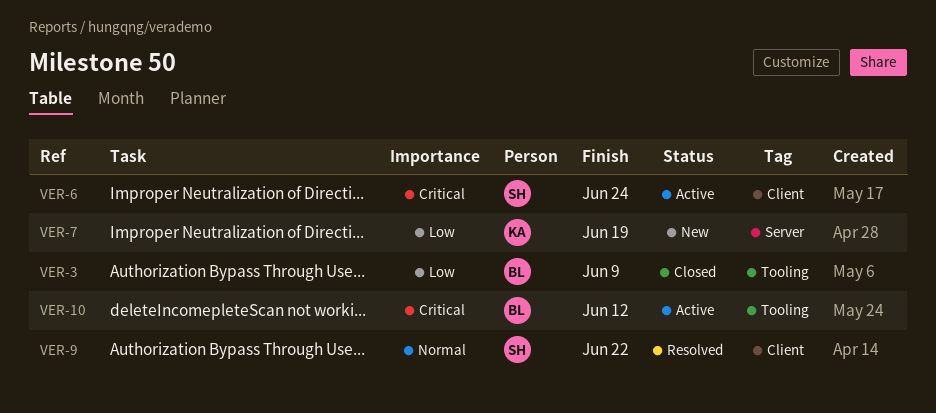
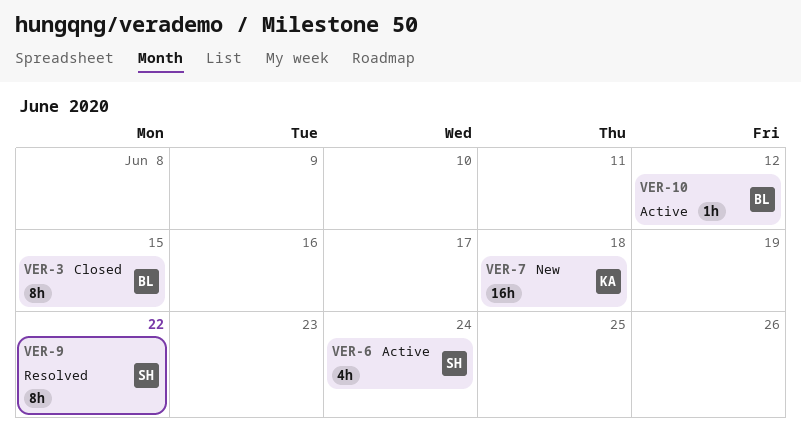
VER-3, due: Jun 9 -> Jun 15
VER-7, due: Jun 19 -> Jun 18

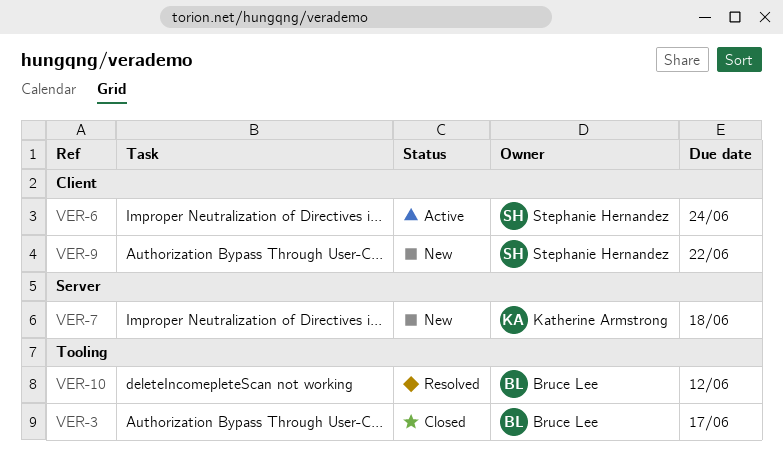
VER-3, due: Jun 15 -> Jun 17
VER-9, status: Resolved -> New
VER-10, status: Active -> Resolved

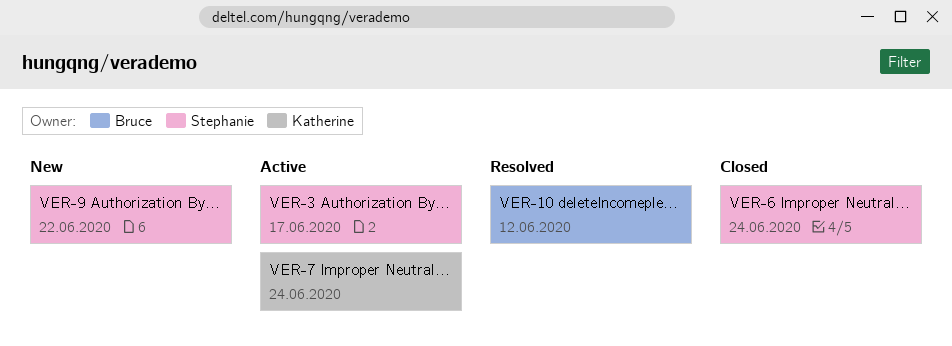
VER-3, status: Closed -> Active
VER-3, owner: Bruce Lee -> Stephanie Hernandez
VER-6, status: Active -> Closed
VER-7, status: New -> Active
VER-7, due: Jun 18 -> Jun 24

